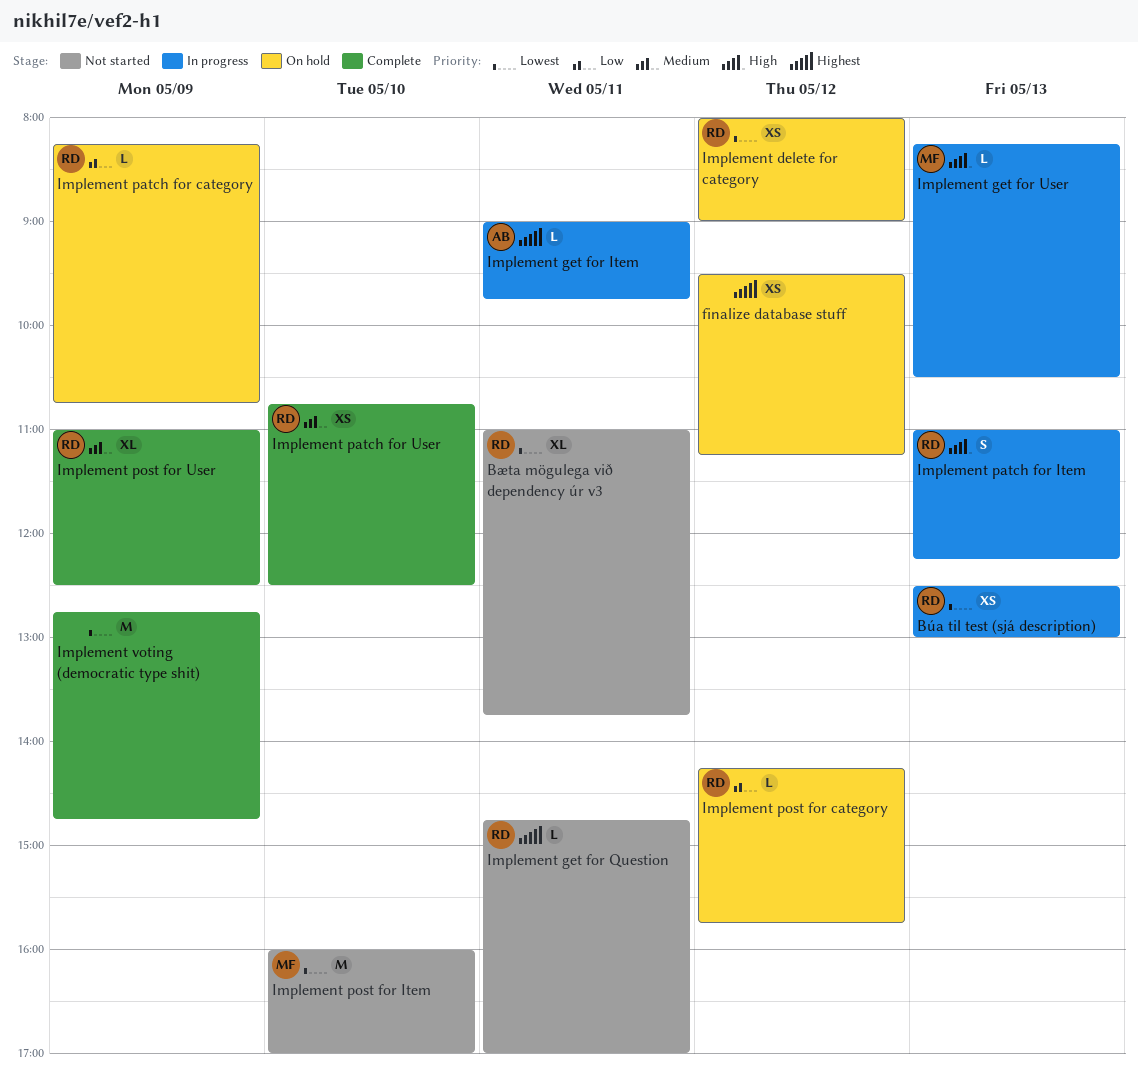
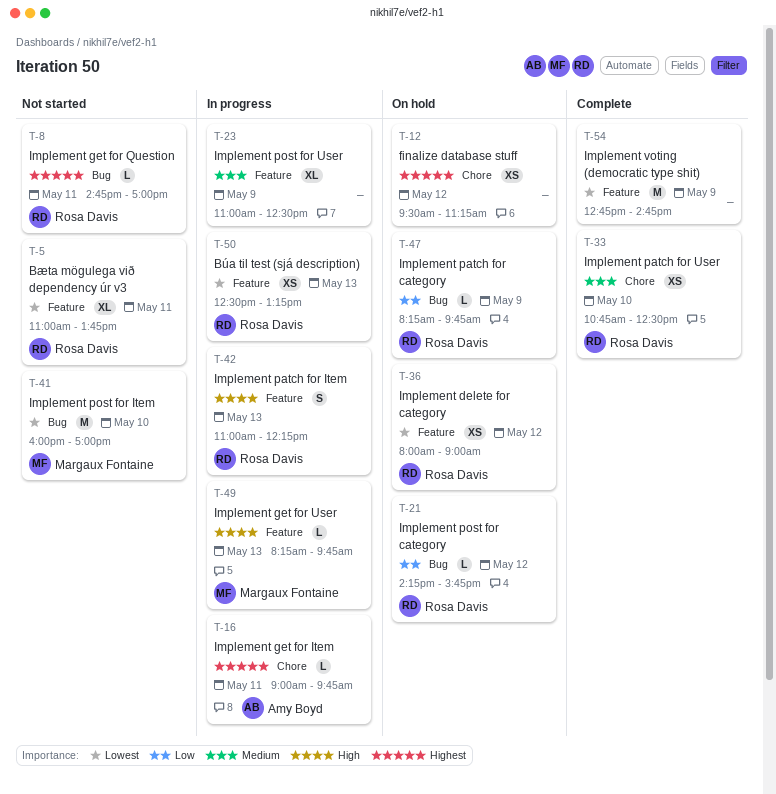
Búa til test (sjá description), ends: 13:00 -> 13:15
Implement get for User, ends: 10:30 -> 09:45
Implement patch for category, ends: 10:45 -> 09:45
Implement post for User, status: Complete -> In progress
Implement post for User, owner: Rosa Davis -> none

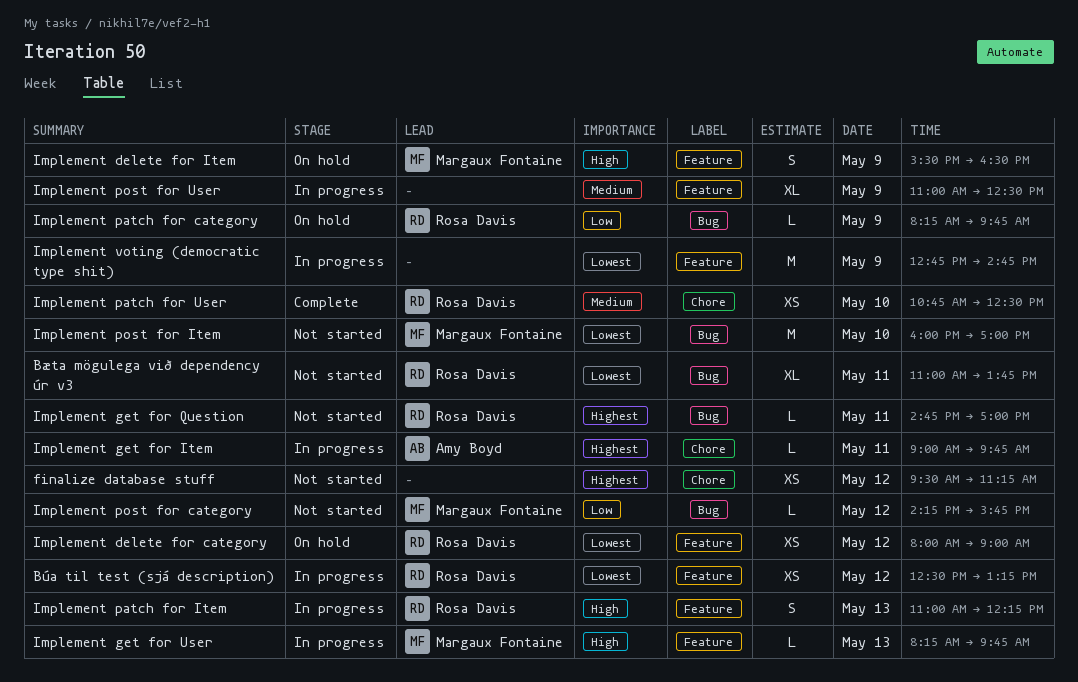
Bæta mögulega við dependency úr v3, label: Feature -> Bug
Búa til test (sjá description), day: May 13 -> May 12
finalize database stuff, status: On hold -> Not started
Implement delete for Item: none -> present
Implement post for category, status: On hold -> Not started
Implement post for category, owner: Rosa Davis -> Margaux Fontaine
Implement voting (democratic type shit), status: Complete -> In progress

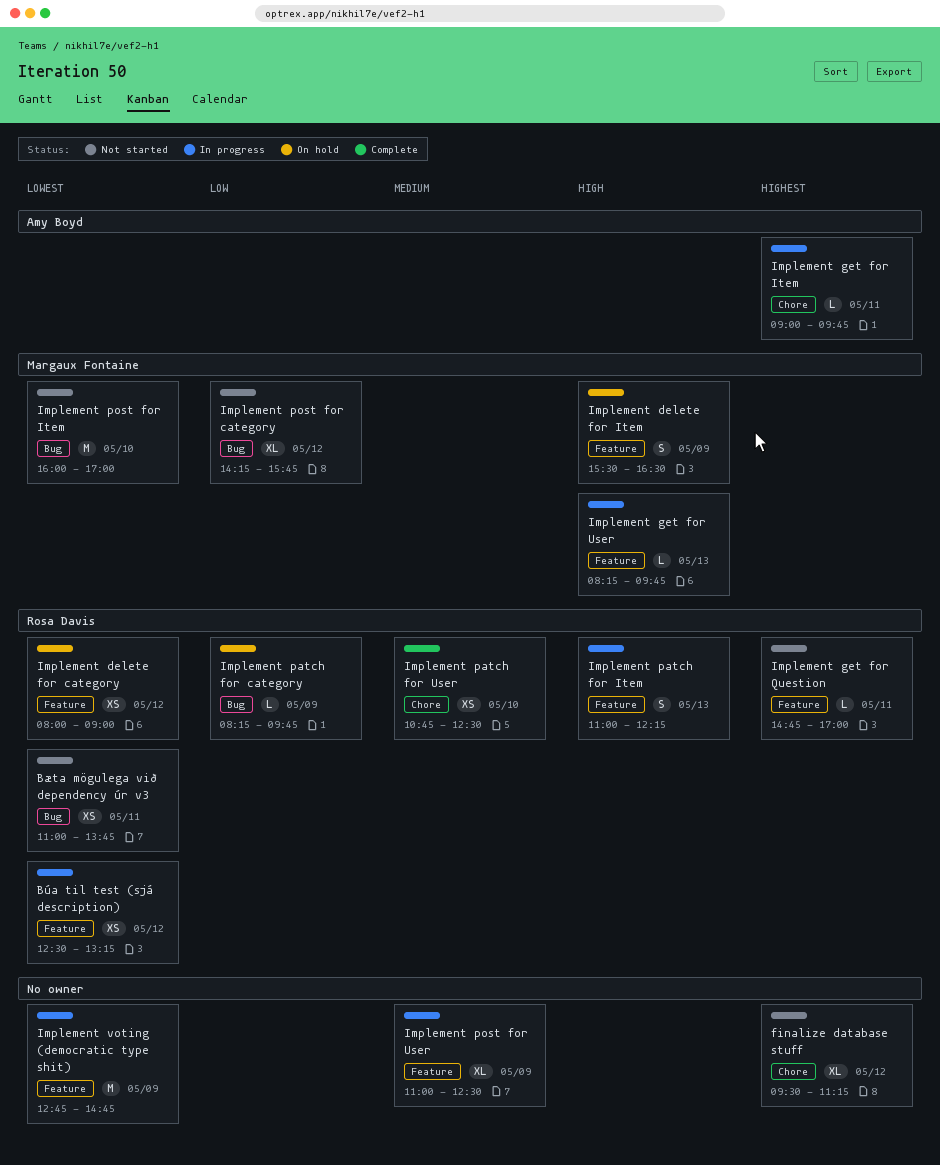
Bæta mögulega við dependency úr v3, estimate: XL -> XS
finalize database stuff, estimate: XS -> XL
Implement get for Question, label: Bug -> Feature
Implement post for category, estimate: L -> XL

